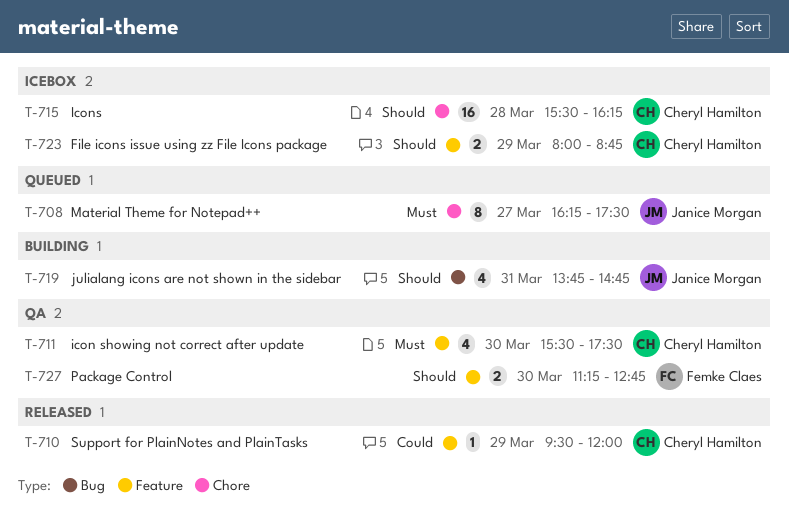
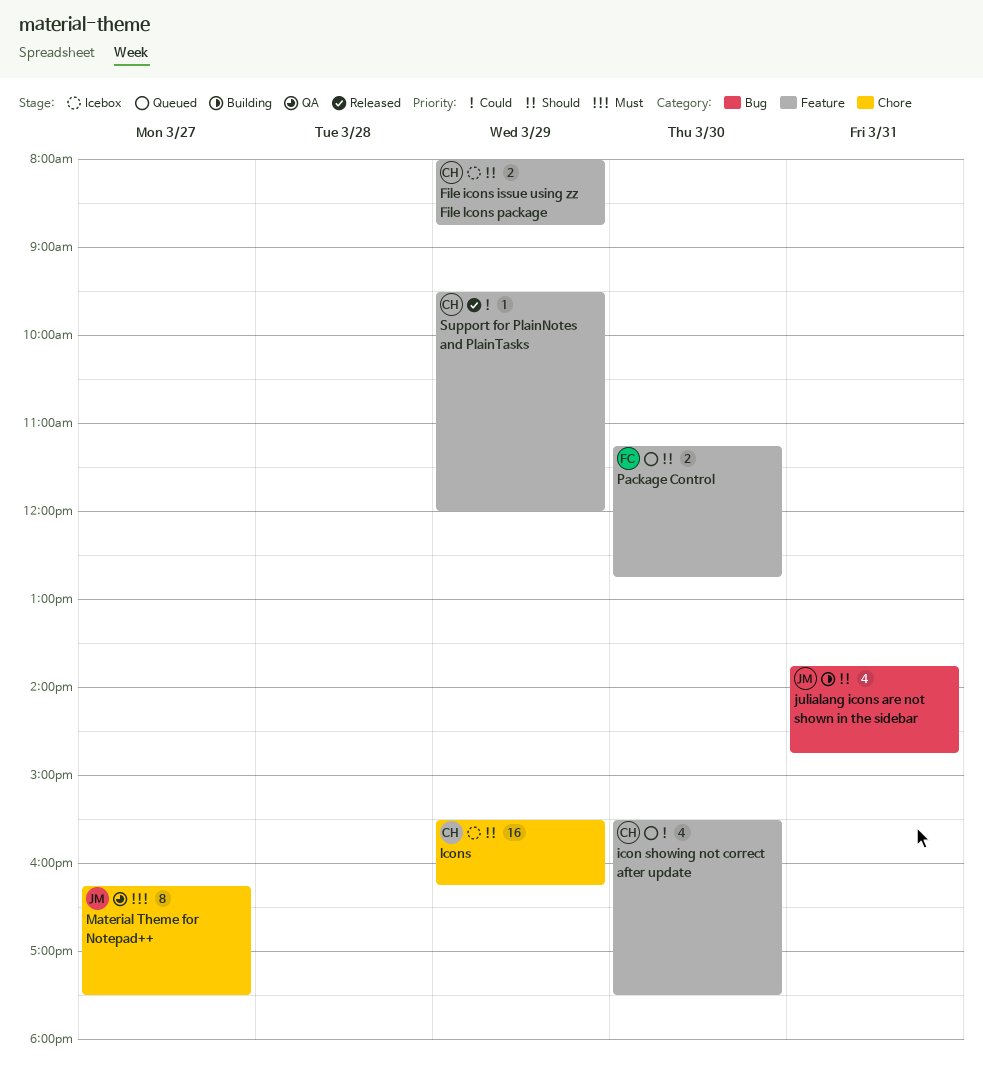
icon showing not correct after update, status: QA -> Queued
icon showing not correct after update, priority: Must -> Could
Icons, day: Mar 28 -> Mar 29
Material Theme for Notepad++, status: Queued -> QA
Package Control, status: QA -> Queued

